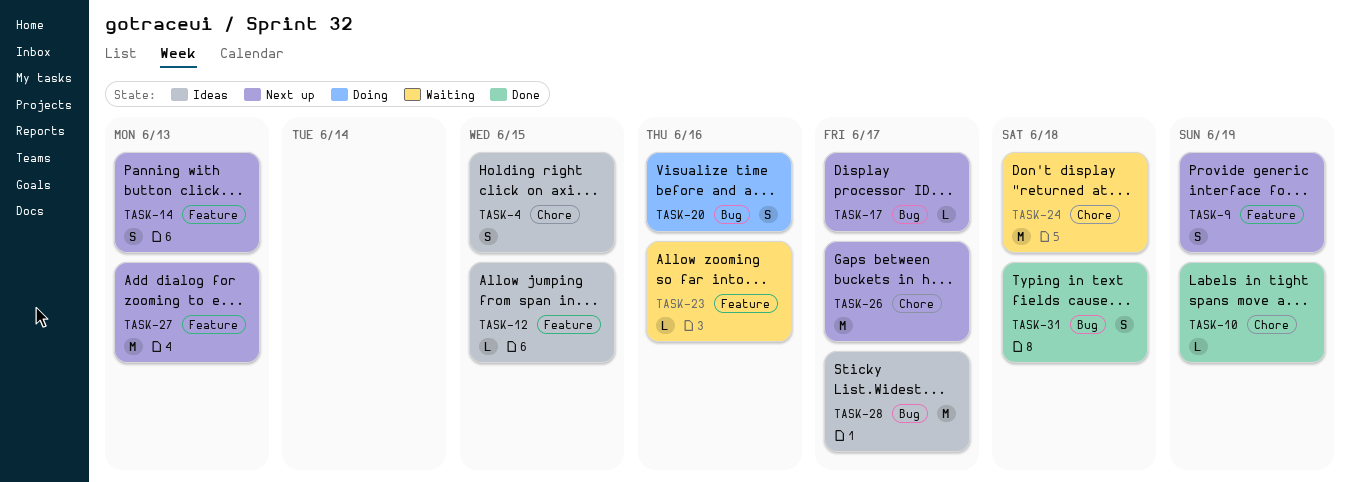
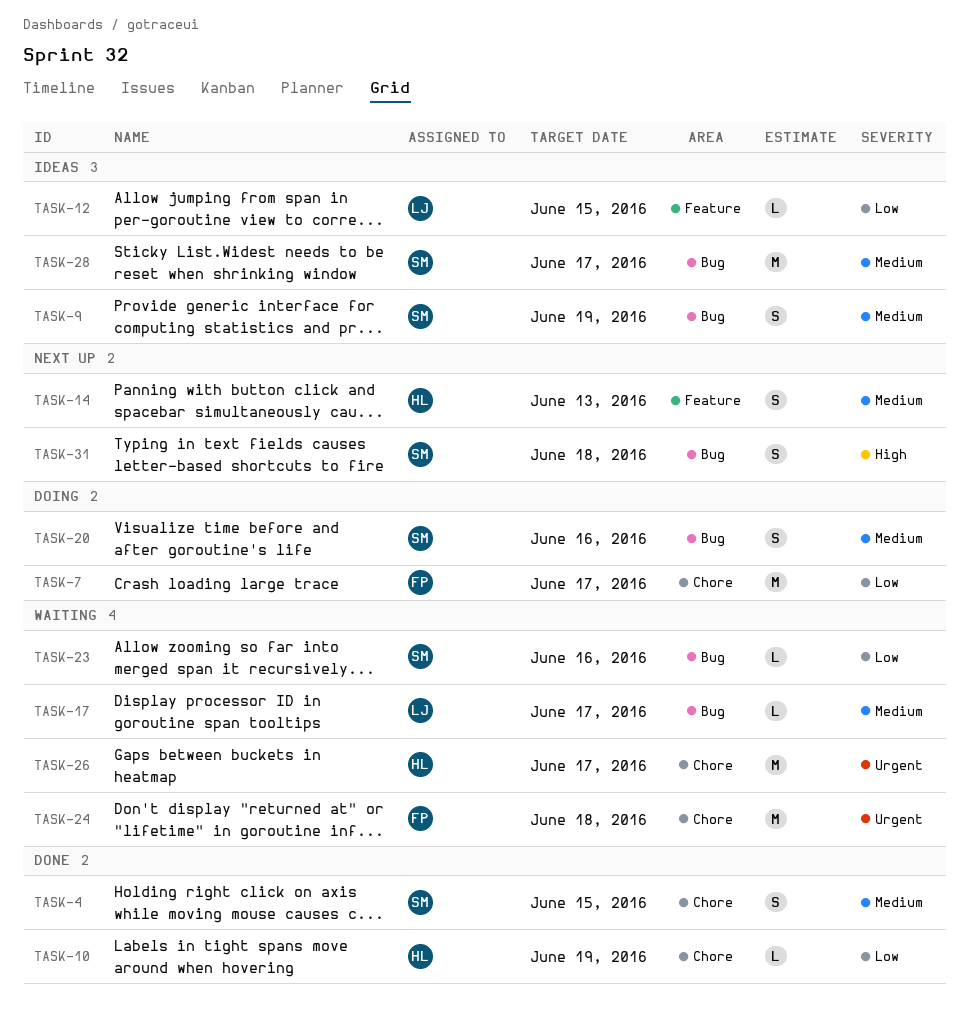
TASK-4, status: Ideas -> Done
TASK-7: none -> present
TASK-9, status: Next up -> Ideas
TASK-9, label: Feature -> Bug
TASK-17, status: Next up -> Waiting
TASK-23, label: Feature -> Bug
TASK-26, status: Next up -> Waiting
TASK-27: present -> none
TASK-31, status: Done -> Next up

